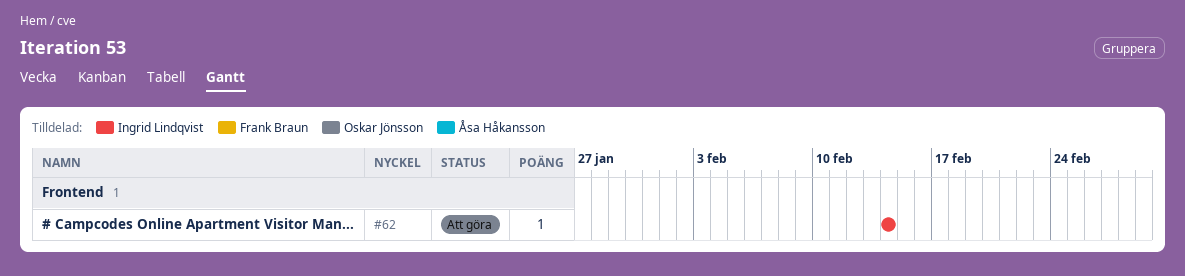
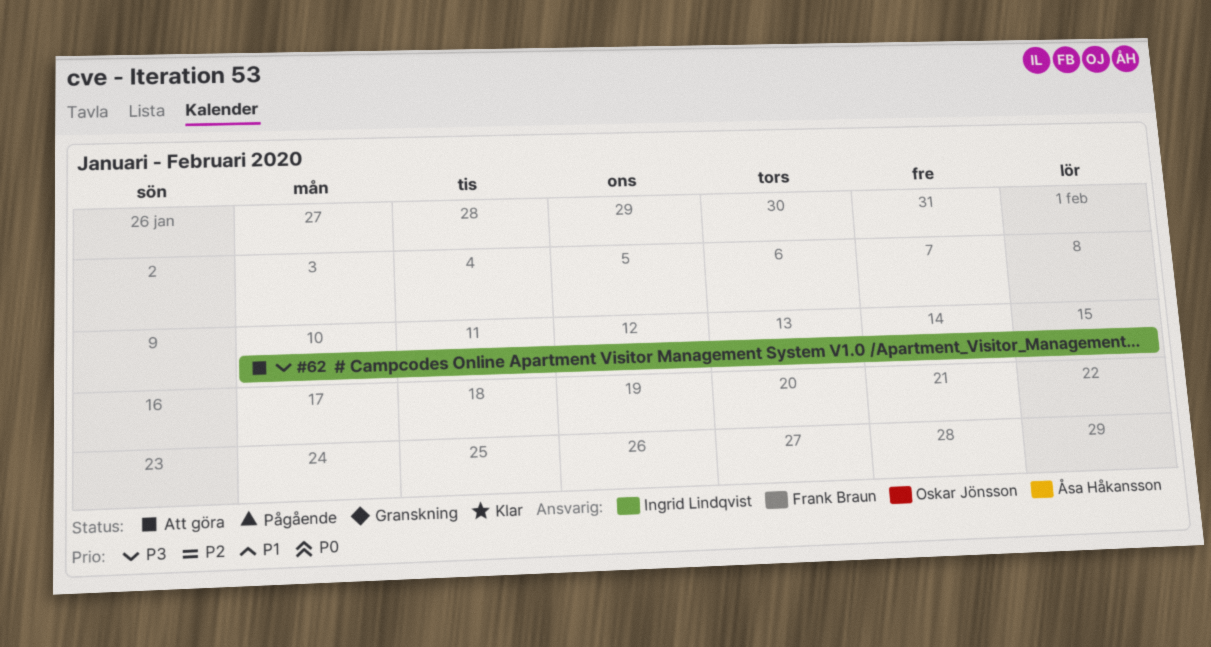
#62, start: Feb 14 -> Feb 10
#62, due: Feb 14 -> Feb 15

